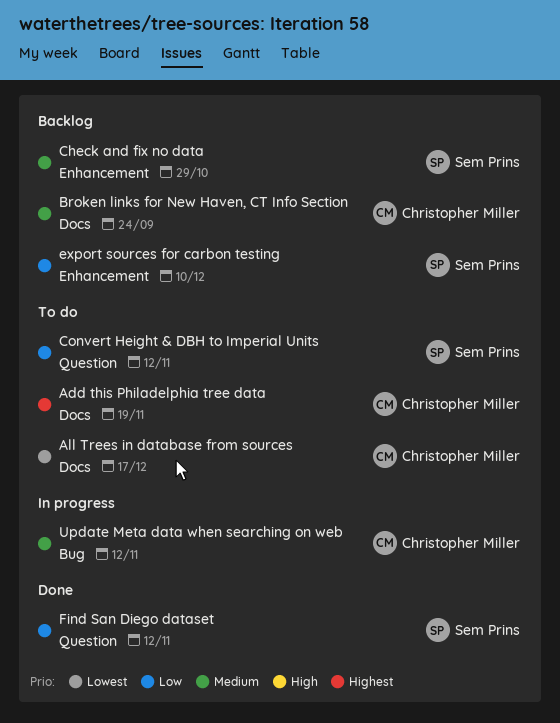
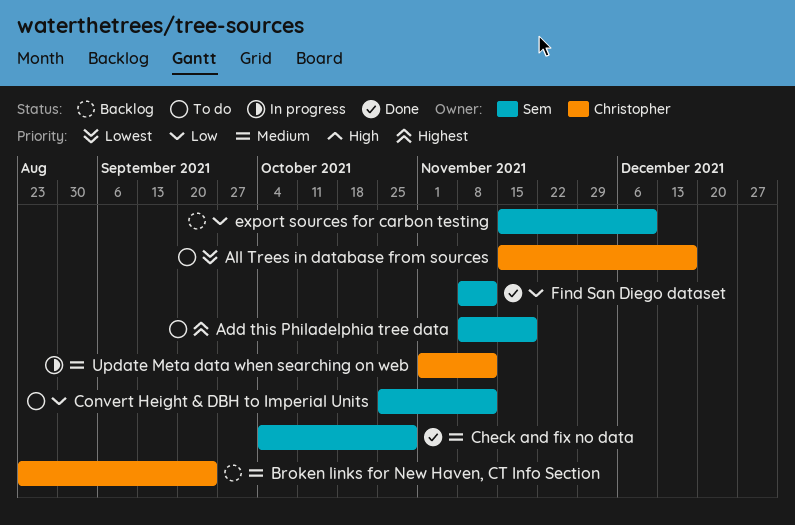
Add this Philadelphia tree data, owner: Christopher Miller -> Sem Prins
Check and fix no data, status: Backlog -> Done

